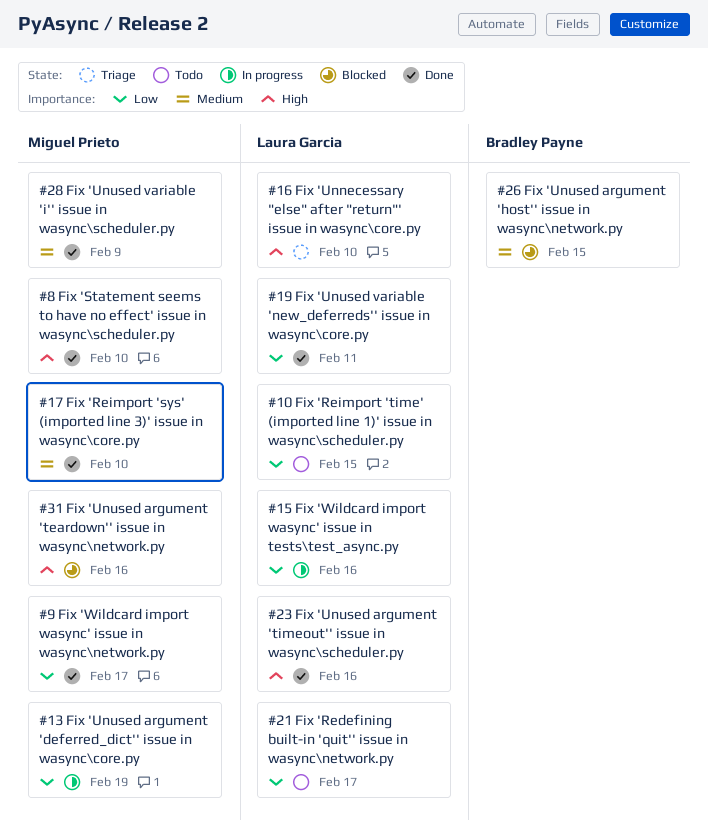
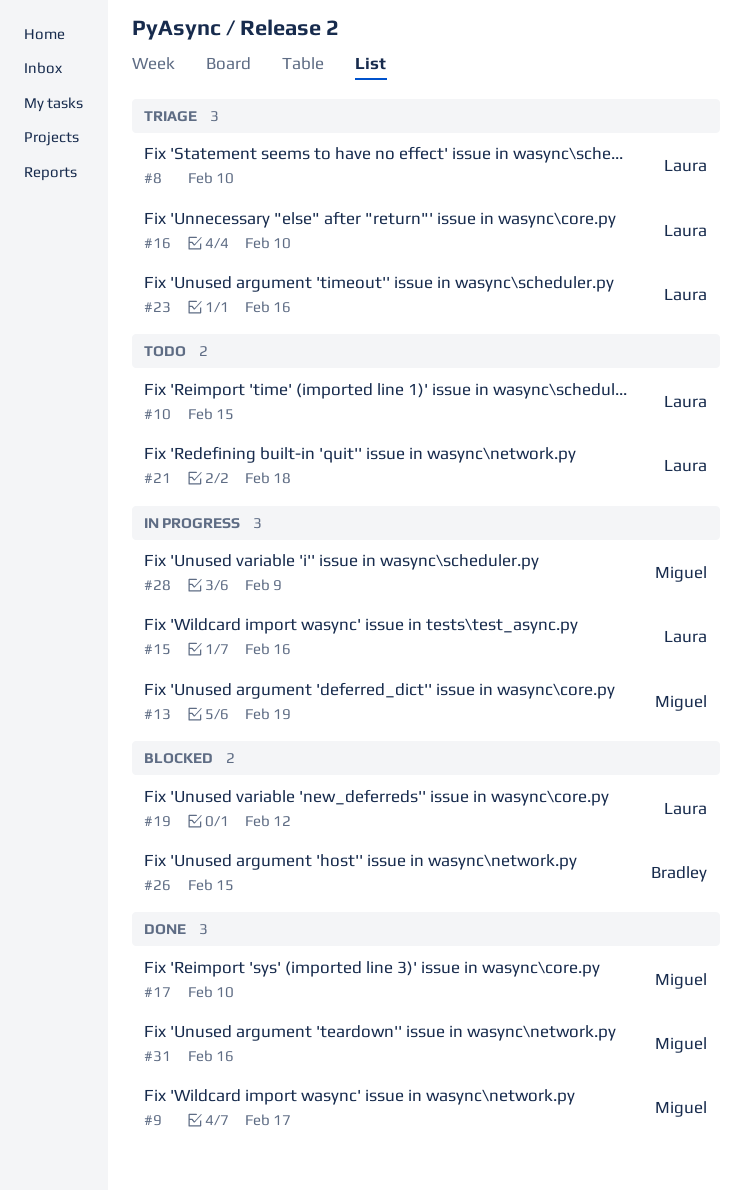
#8, status: Done -> Triage
#8, owner: Miguel Prieto -> Laura Garcia
#19, status: Done -> Blocked
#19, due: Feb 11 -> Feb 12
#21, due: Feb 17 -> Feb 18
#23, status: Done -> Triage
#28, status: Done -> In progress
#31, status: Blocked -> Done

